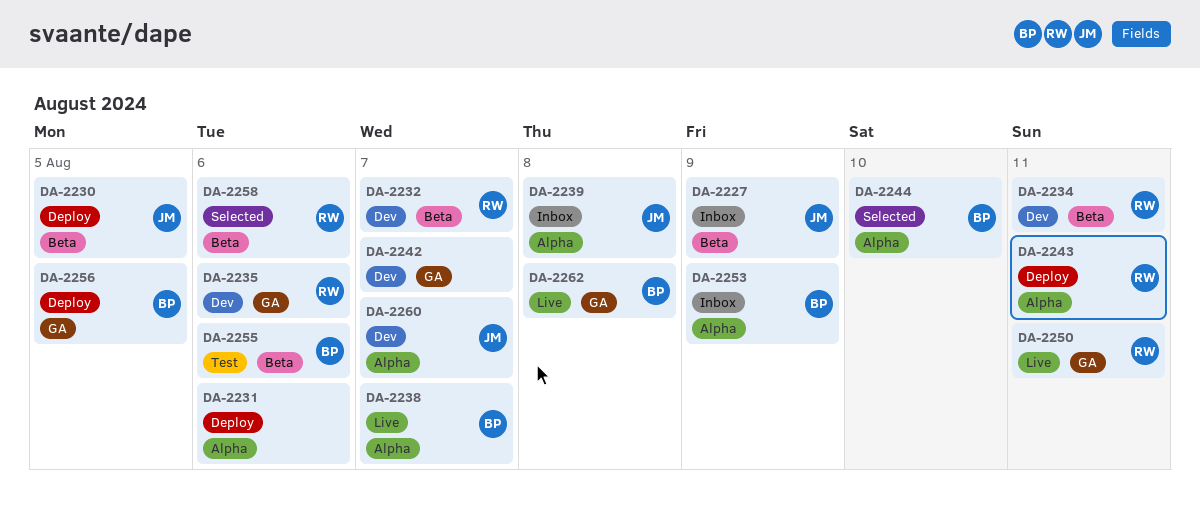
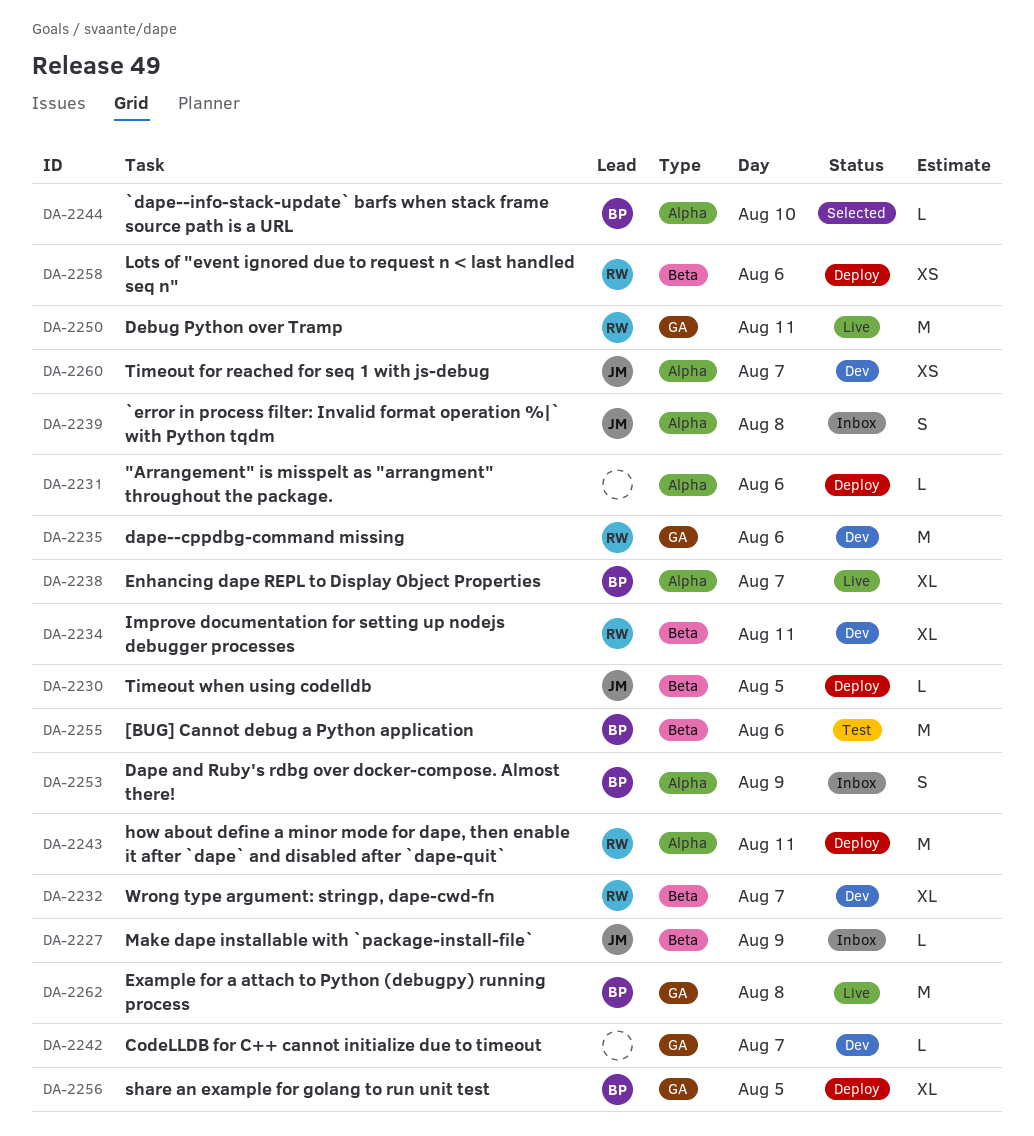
DA-2258, status: Selected -> Deploy

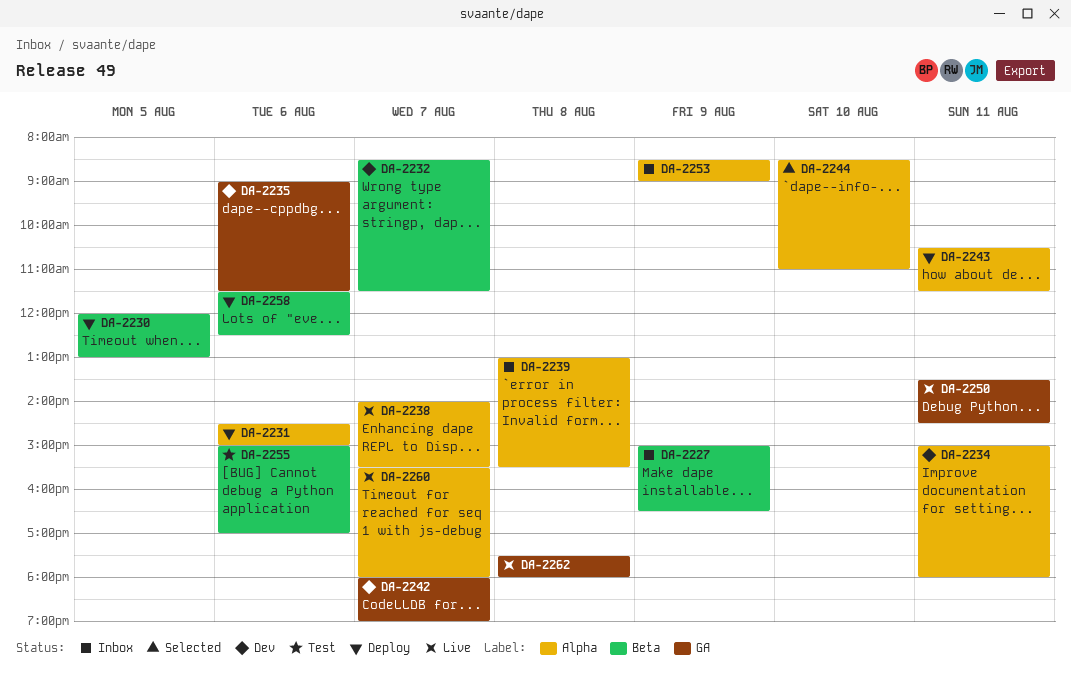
DA-2234, label: Beta -> Alpha
DA-2256: present -> none
DA-2260, status: Dev -> Live

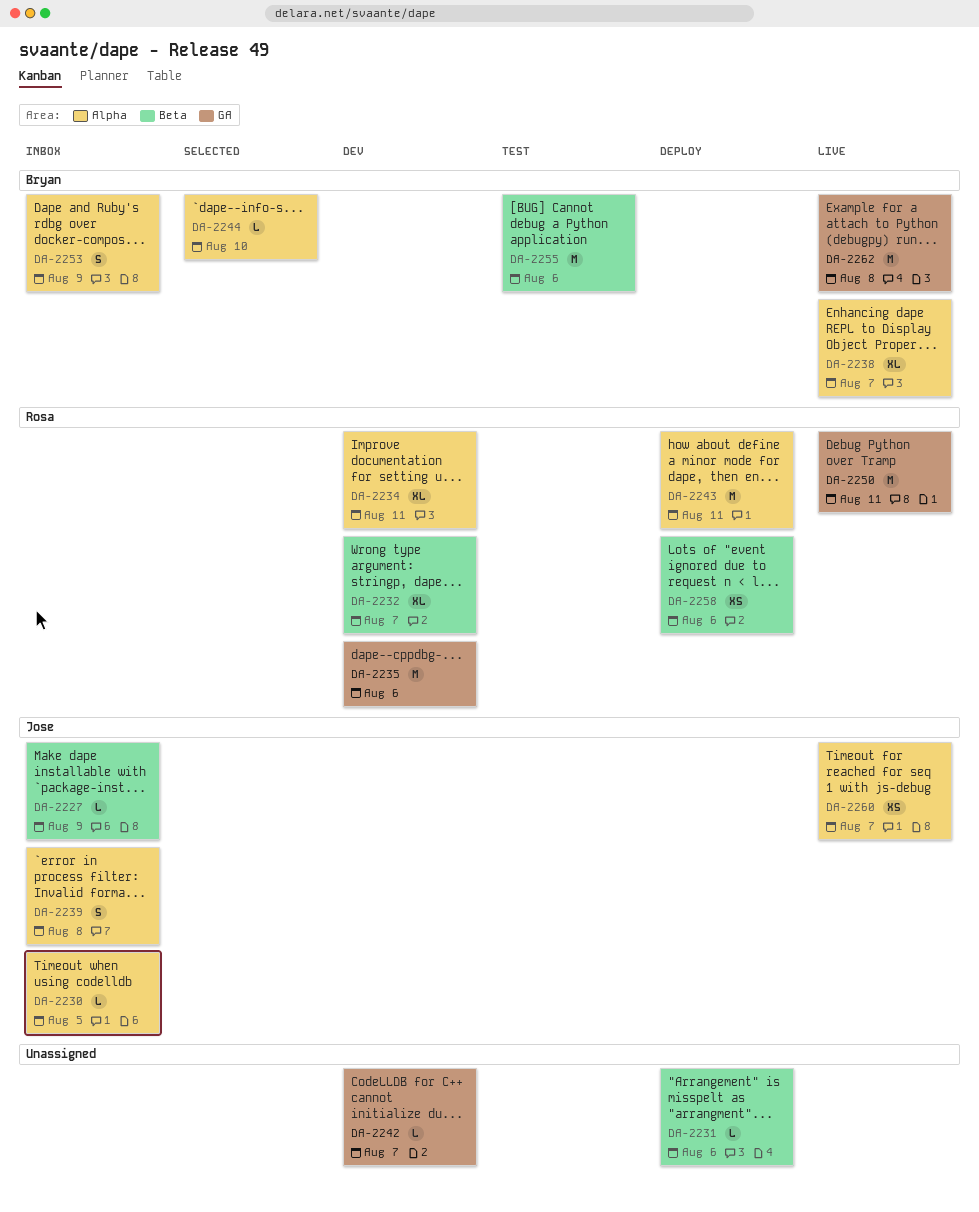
DA-2230, status: Deploy -> Inbox
DA-2230, label: Beta -> Alpha
DA-2231, label: Alpha -> Beta

